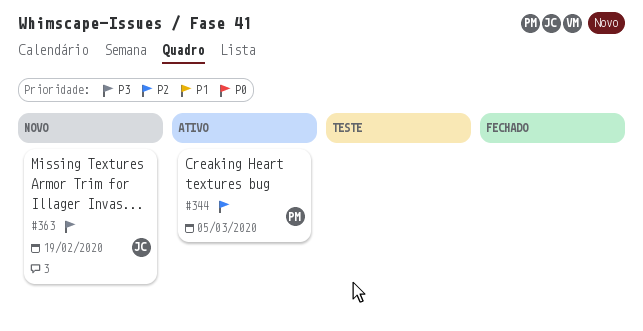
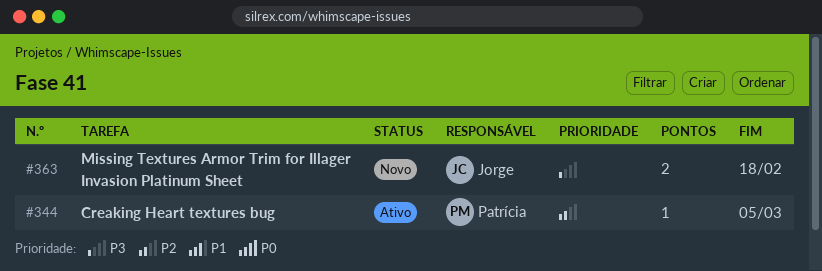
#363, due: Feb 19 -> Feb 18

